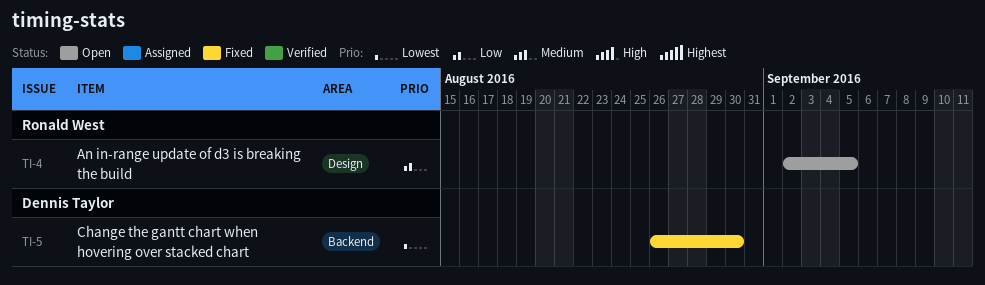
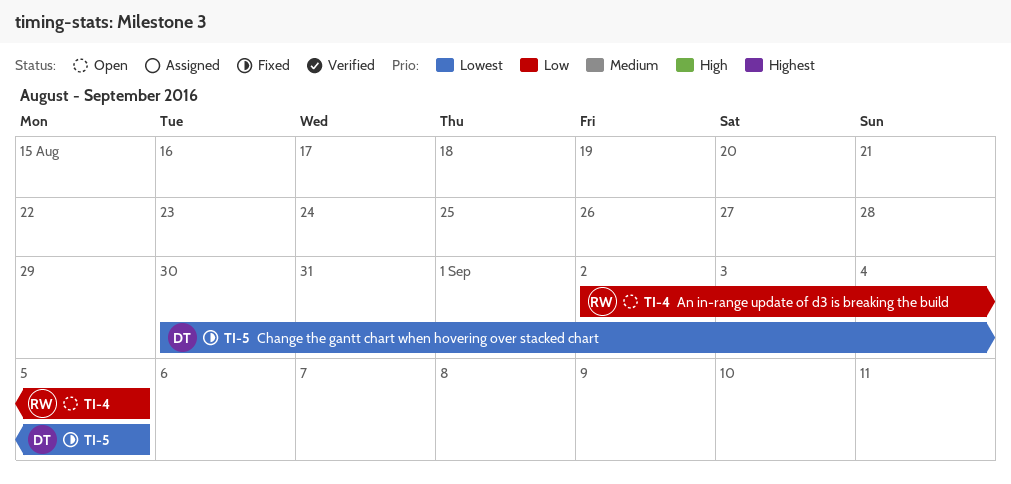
TI-5, start: Aug 26 -> Aug 30
TI-5, due: Aug 30 -> Sep 5

